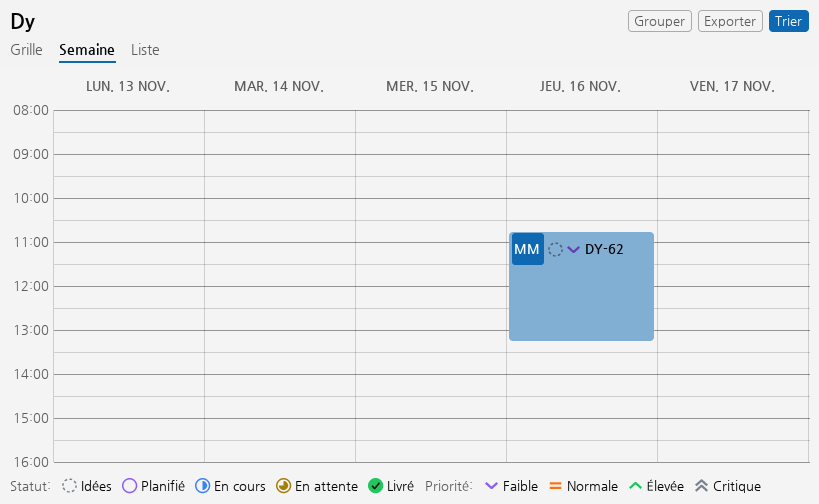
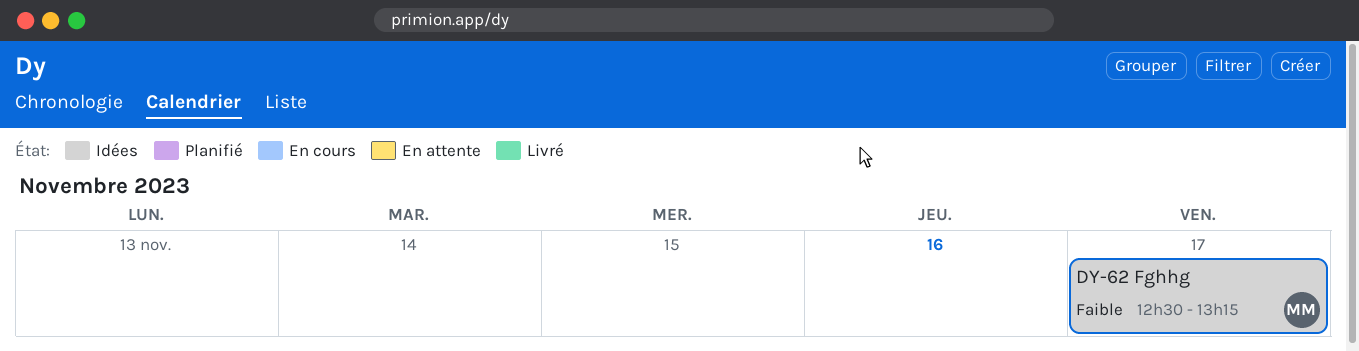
DY-62, day: Nov 16 -> Nov 17
DY-62, begins: 10:45 -> 12:30

